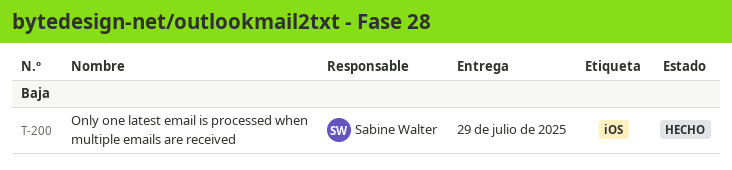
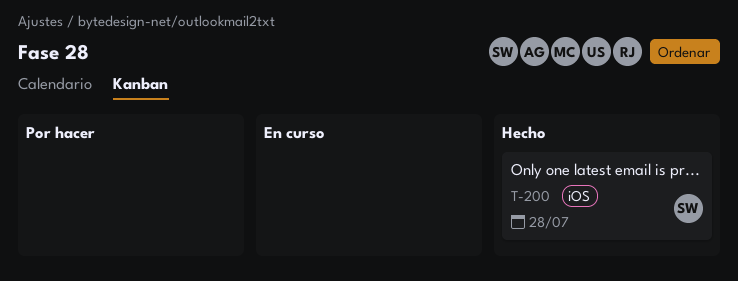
T-200, due: Jul 29 -> Jul 28

